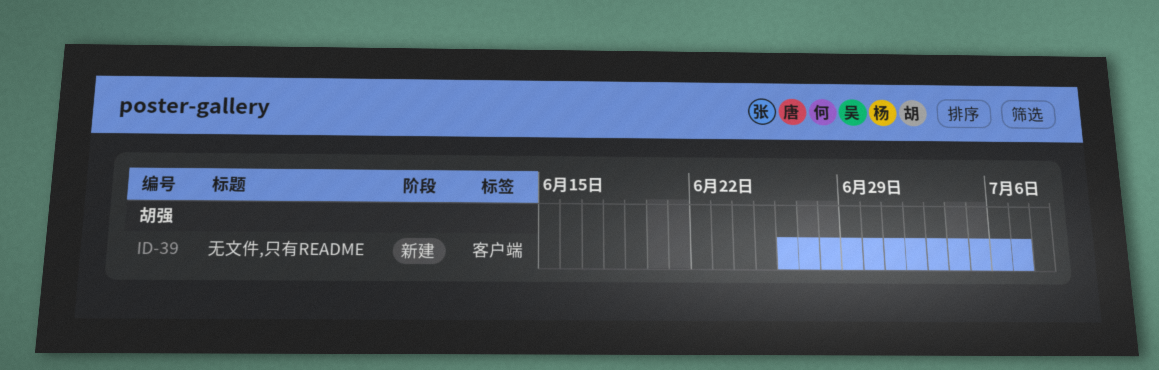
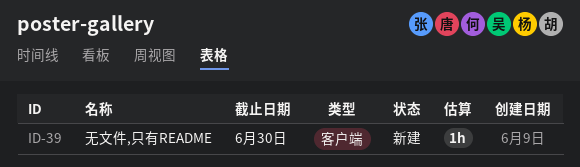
ID-39, due: Jul 7 -> Jun 30

